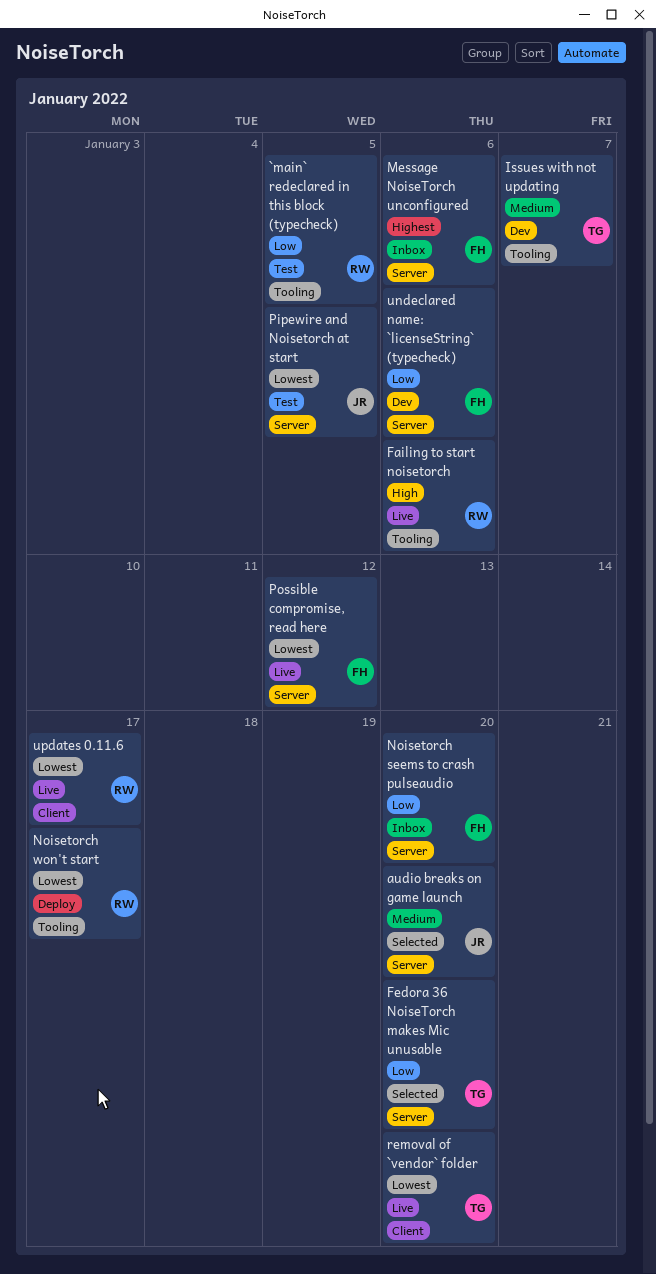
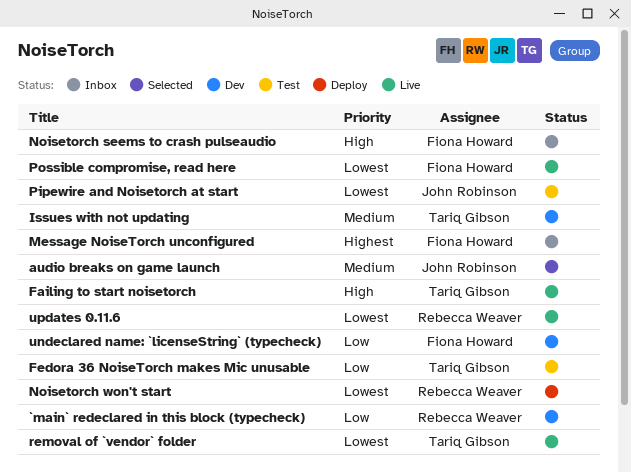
`main` redeclared in this block (typecheck), status: Test -> Dev
Failing to start noisetorch, owner: Rebecca Weaver -> Tariq Gibson
Fedora 36 NoiseTorch makes Mic unusable, status: Selected -> Test
Noisetorch seems to crash pulseaudio, priority: Low -> High

